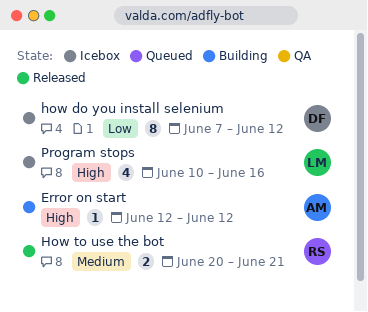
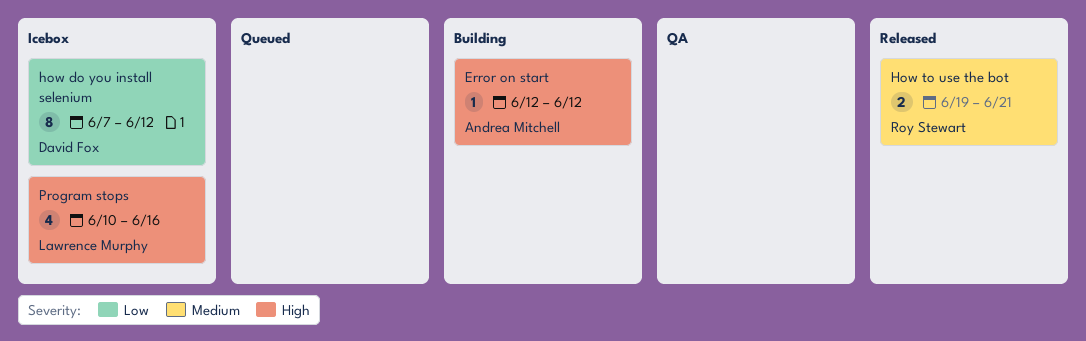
How to use the bot, start: Jun 20 -> Jun 19

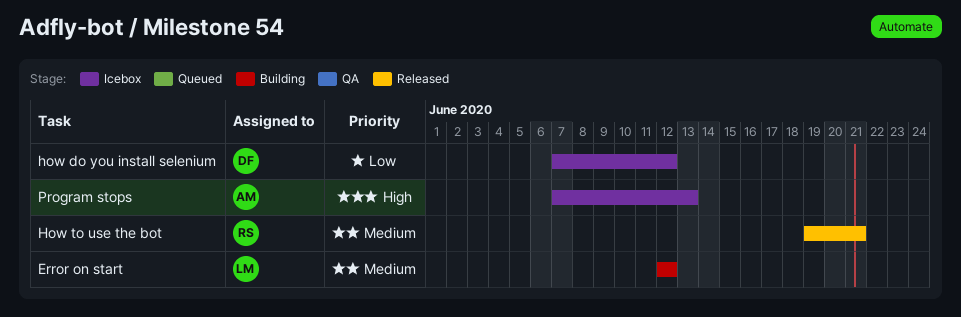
Error on start, owner: Andrea Mitchell -> Lawrence Murphy
Error on start, priority: High -> Medium
Program stops, owner: Lawrence Murphy -> Andrea Mitchell
Program stops, start: Jun 10 -> Jun 7
Program stops, due: Jun 16 -> Jun 13

